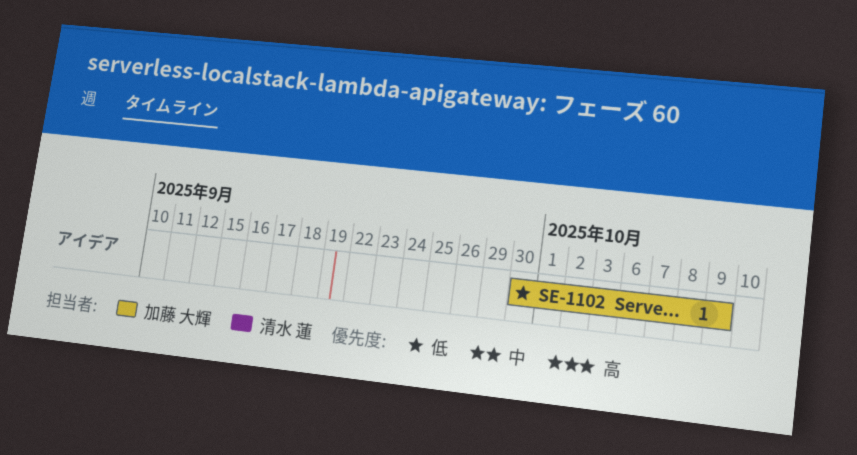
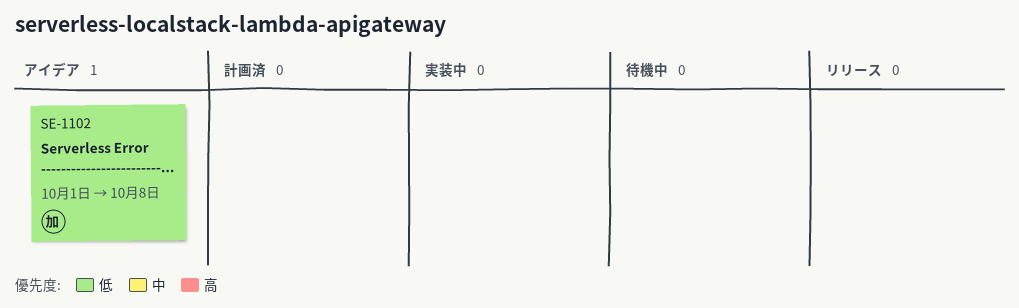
SE-1102, start: Sep 30 -> Oct 1
SE-1102, due: Oct 9 -> Oct 8

